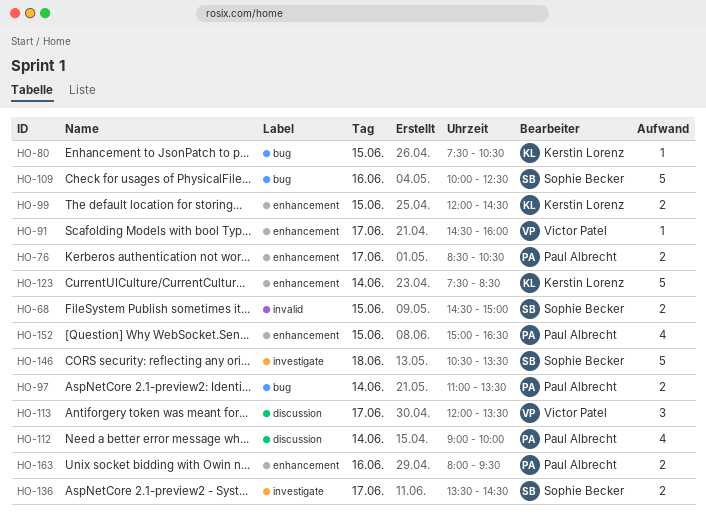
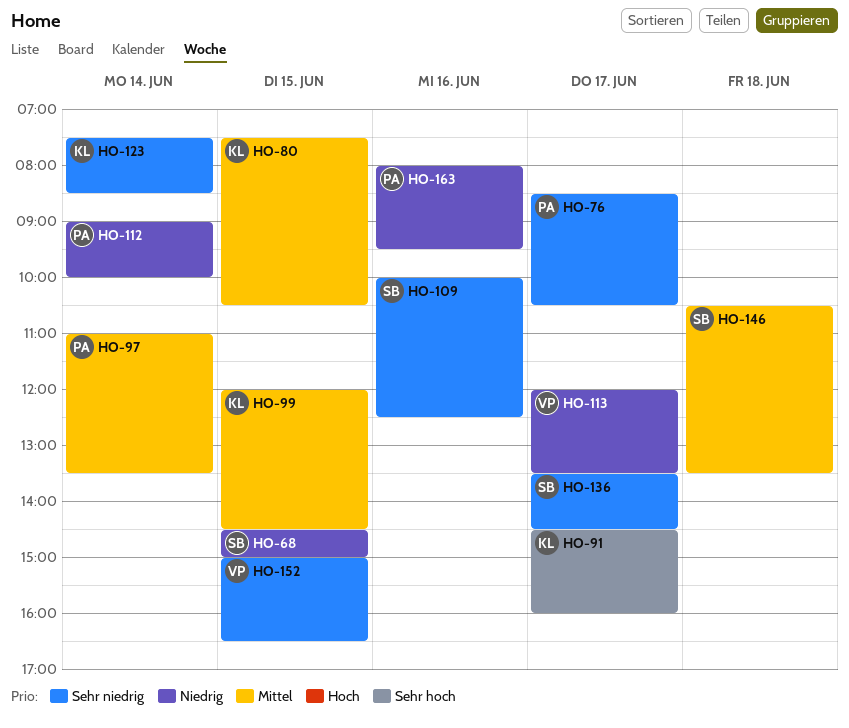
HO-91, owner: Victor Patel -> Kerstin Lorenz
HO-152, owner: Paul Albrecht -> Victor Patel

